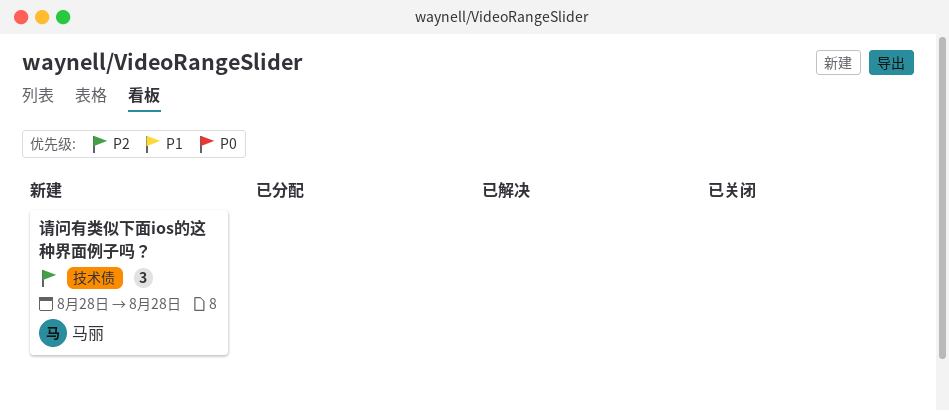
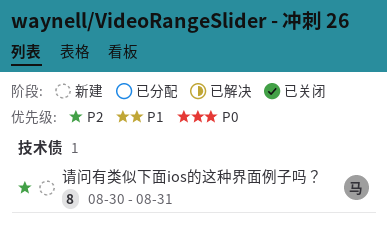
请问有类似下面ios的这种界面例子吗？, estimate: 3 -> 8
请问有类似下面ios的这种界面例子吗？, start: Aug 28 -> Aug 30
请问有类似下面ios的这种界面例子吗？, due: Aug 28 -> Aug 31

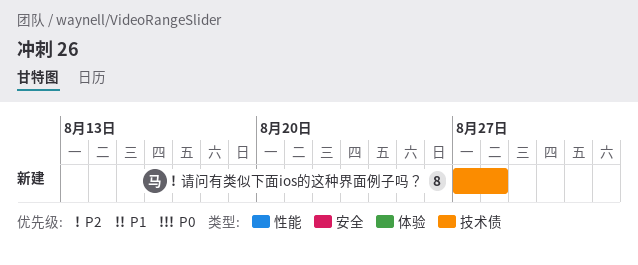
请问有类似下面ios的这种界面例子吗？, start: Aug 30 -> Aug 27
请问有类似下面ios的这种界面例子吗？, due: Aug 31 -> Aug 28

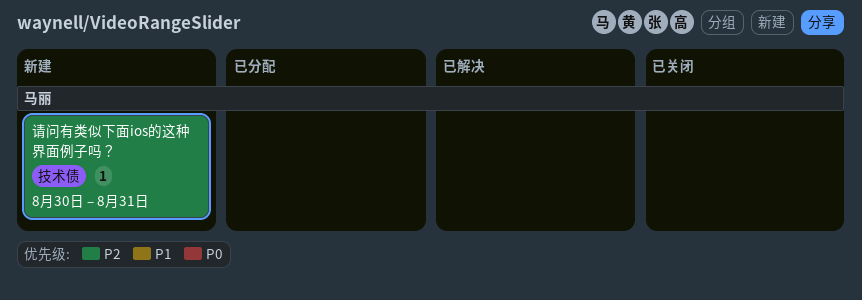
请问有类似下面ios的这种界面例子吗？, estimate: 8 -> 1
请问有类似下面ios的这种界面例子吗？, start: Aug 27 -> Aug 30
请问有类似下面ios的这种界面例子吗？, due: Aug 28 -> Aug 31

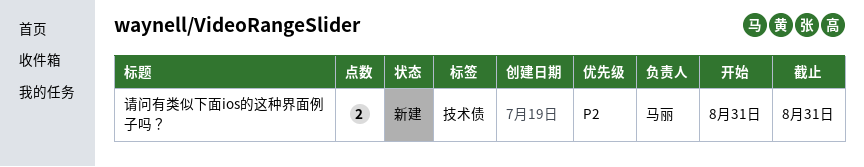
请问有类似下面ios的这种界面例子吗？, estimate: 1 -> 2
请问有类似下面ios的这种界面例子吗？, start: Aug 30 -> Aug 31

